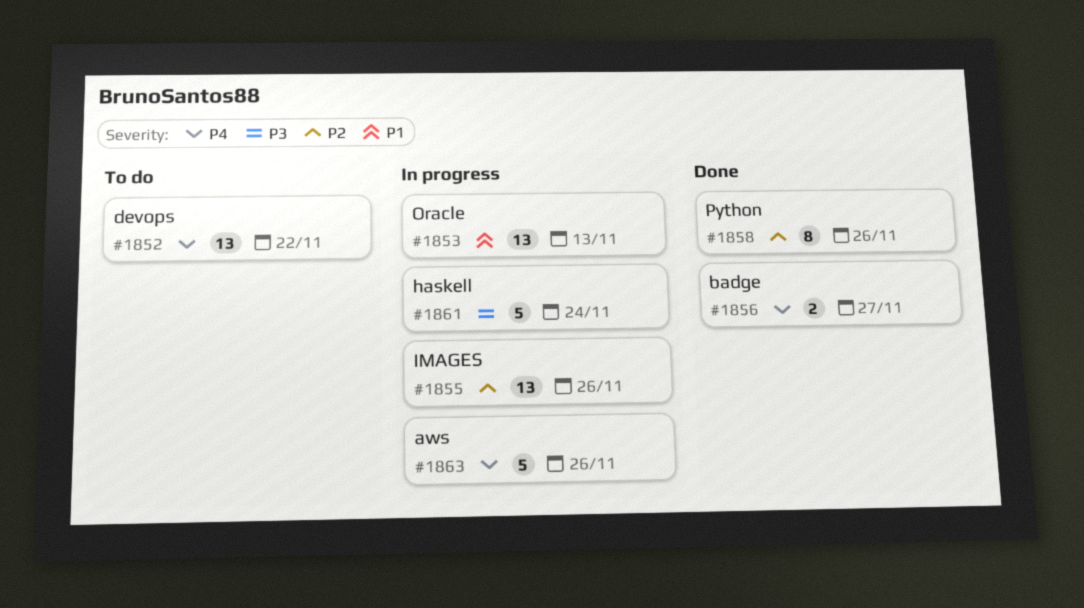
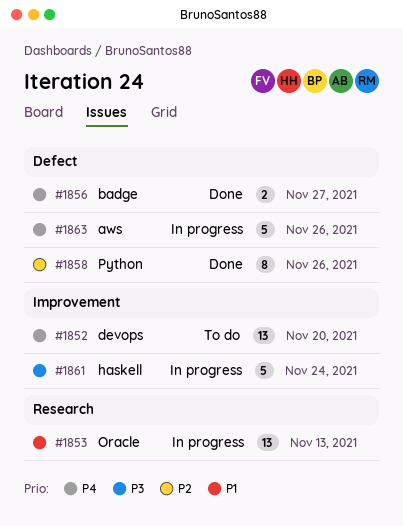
#1852, due: Nov 22 -> Nov 20
#1855: present -> none

